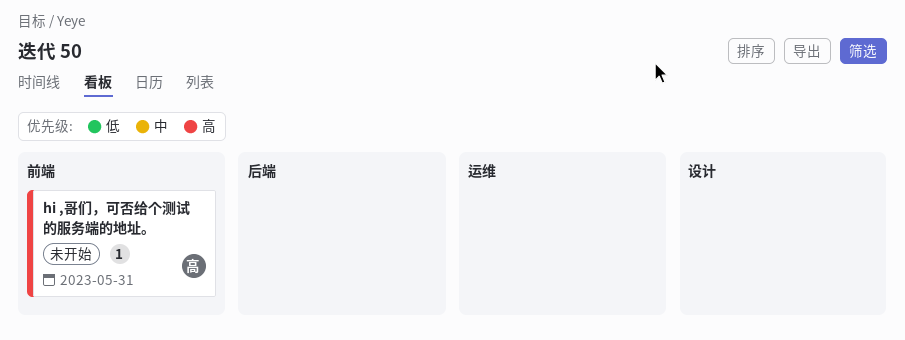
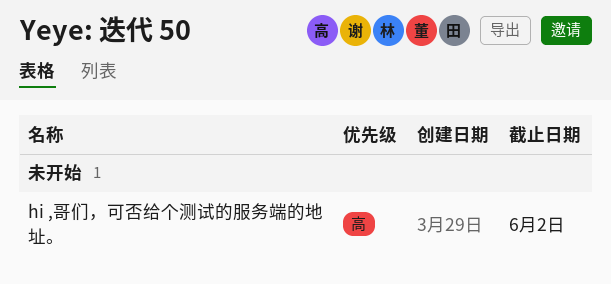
hi ,哥们，可否给个测试的服务端的地址。, due: May 31 -> Jun 2

